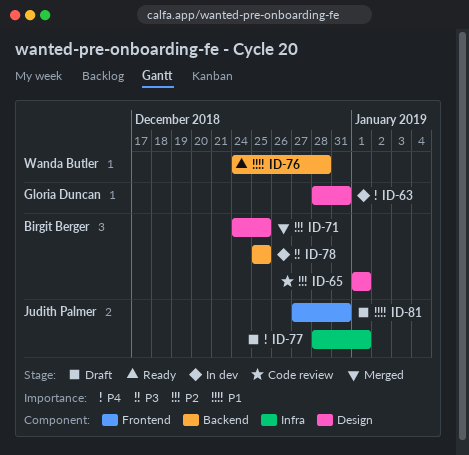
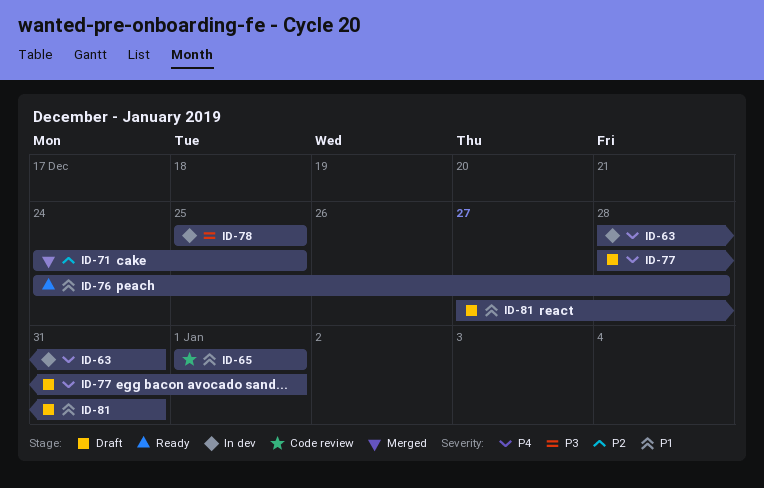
ID-65, priority: P2 -> P1

